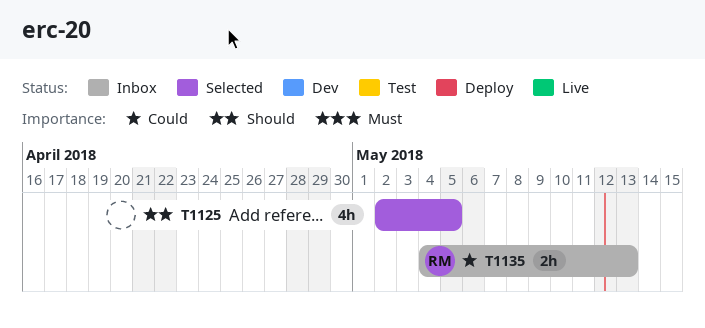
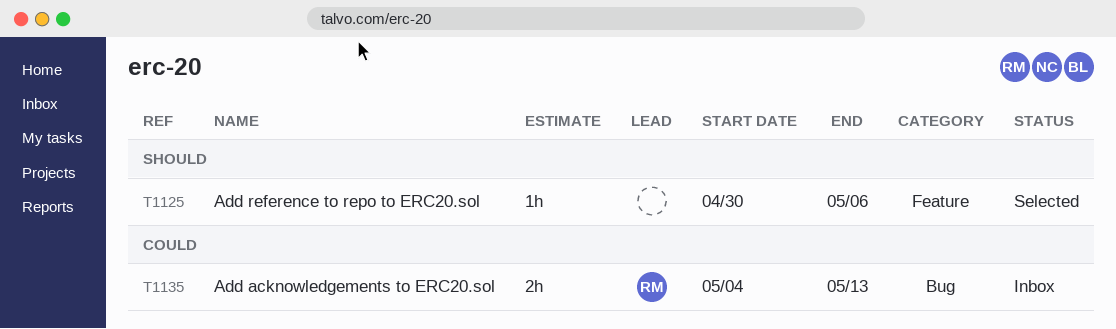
T1125, estimate: 4h -> 1h
T1125, start: May 2 -> Apr 30
T1125, due: May 5 -> May 6

